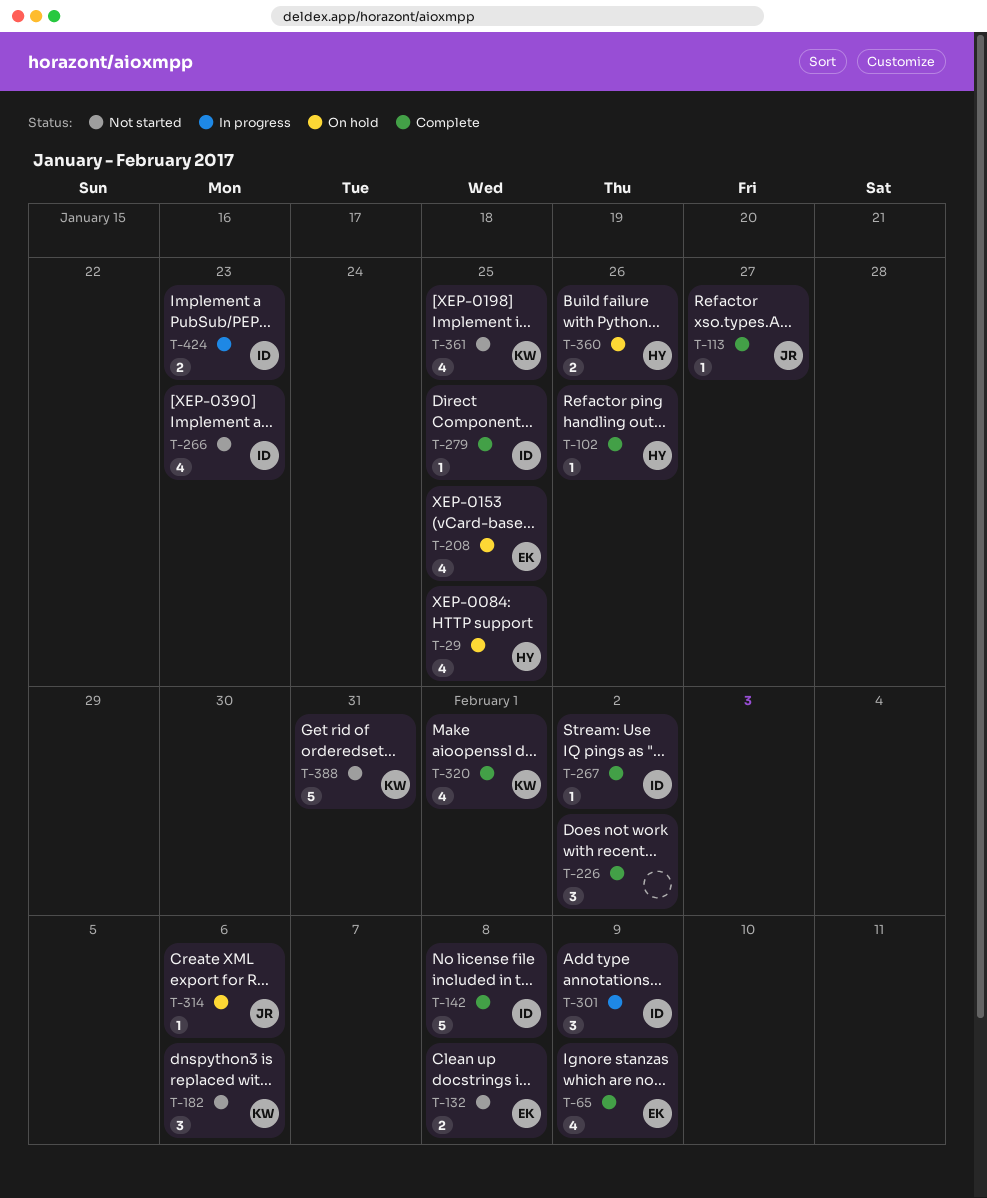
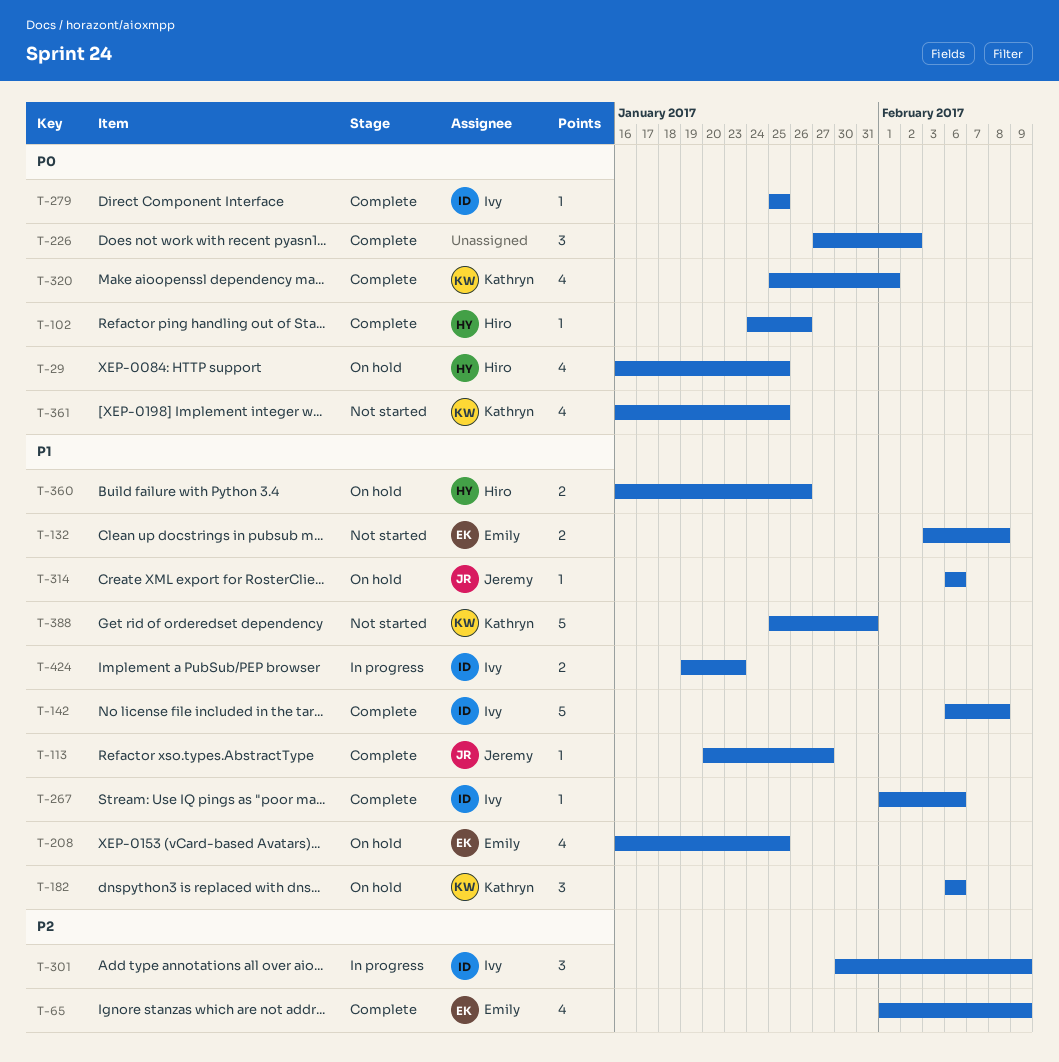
T-182, status: Not started -> On hold
T-266: present -> none
T-267, due: Feb 2 -> Feb 6

